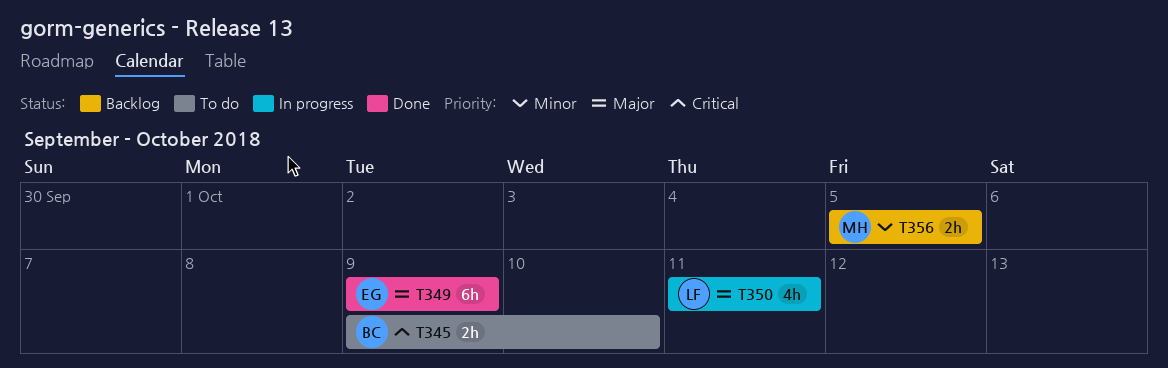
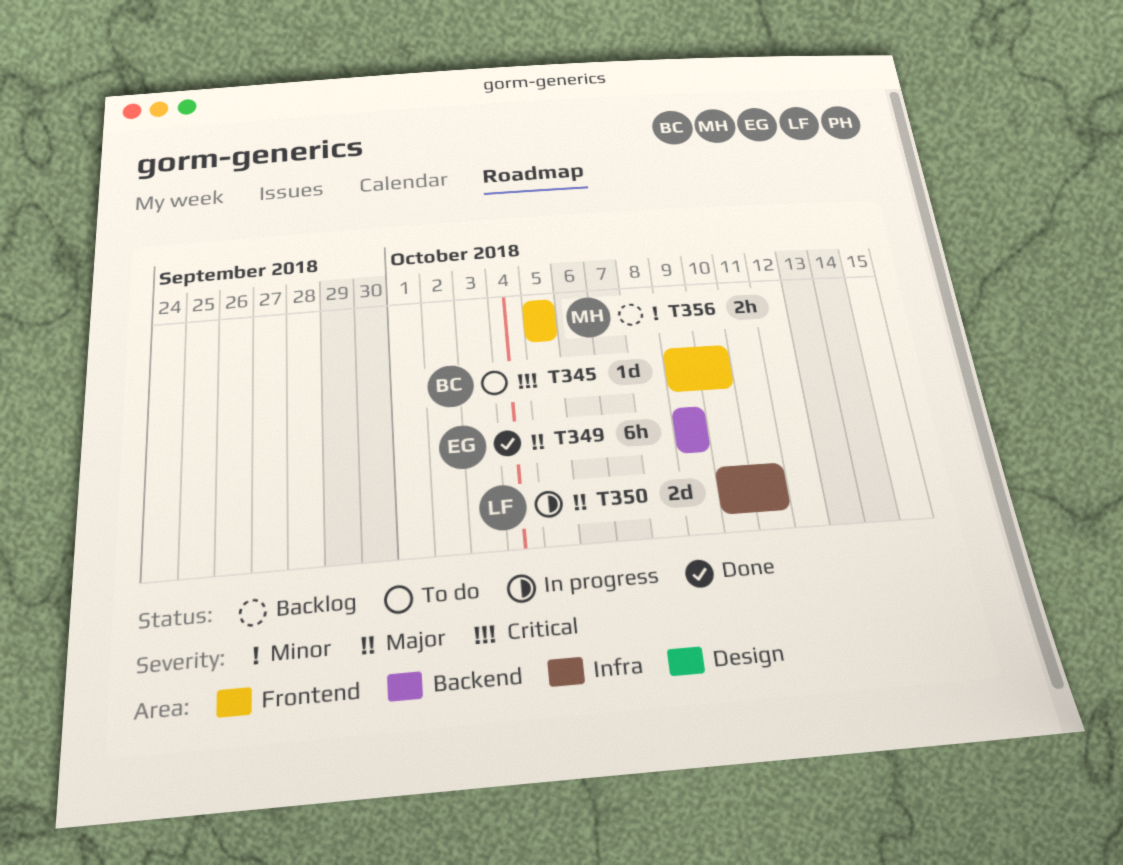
T345, estimate: 2h -> 1d
T350, estimate: 4h -> 2d
T350, start: Oct 11 -> Oct 10

